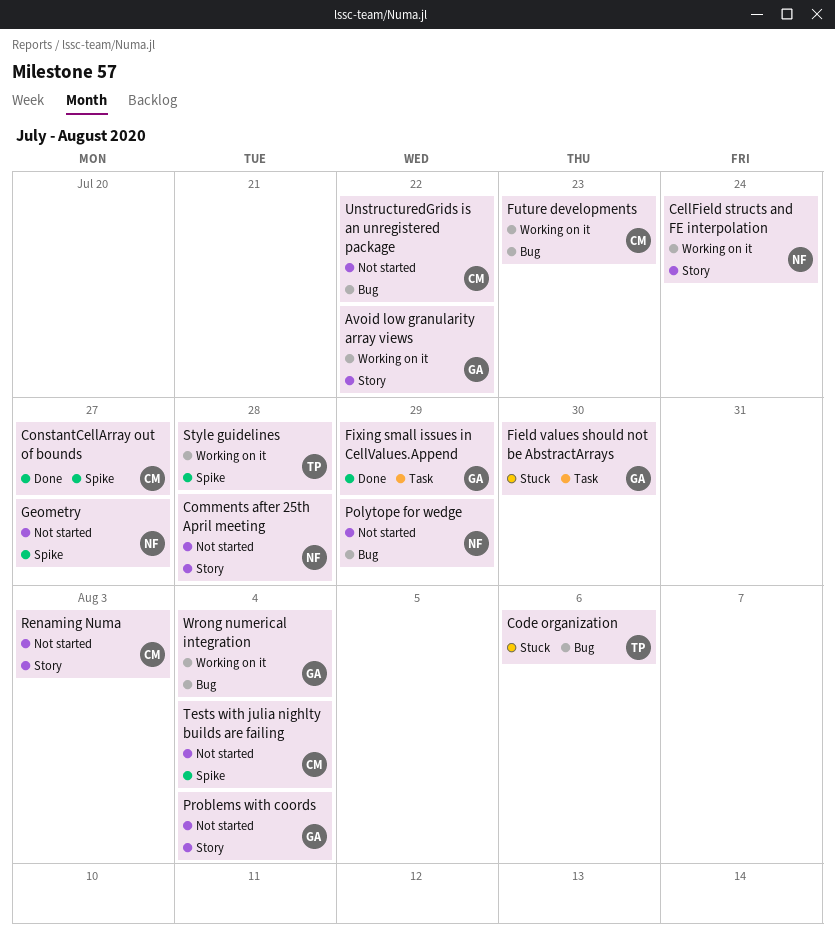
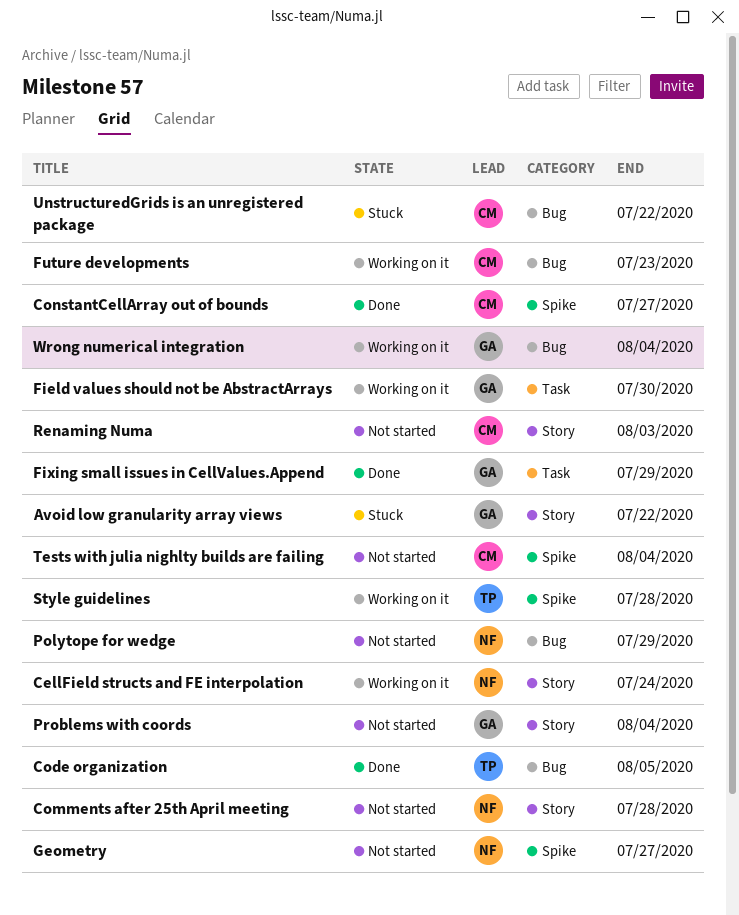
Avoid low granularity array views, status: Working on it -> Stuck
Code organization, status: Stuck -> Done
Code organization, due: Aug 6 -> Aug 5
Field values should not be AbstractArrays, status: Stuck -> Working on it
UnstructuredGrids is an unregistered package, status: Not started -> Stuck

